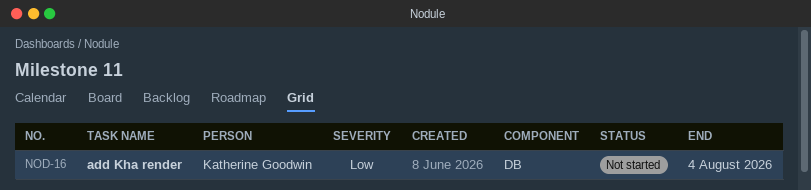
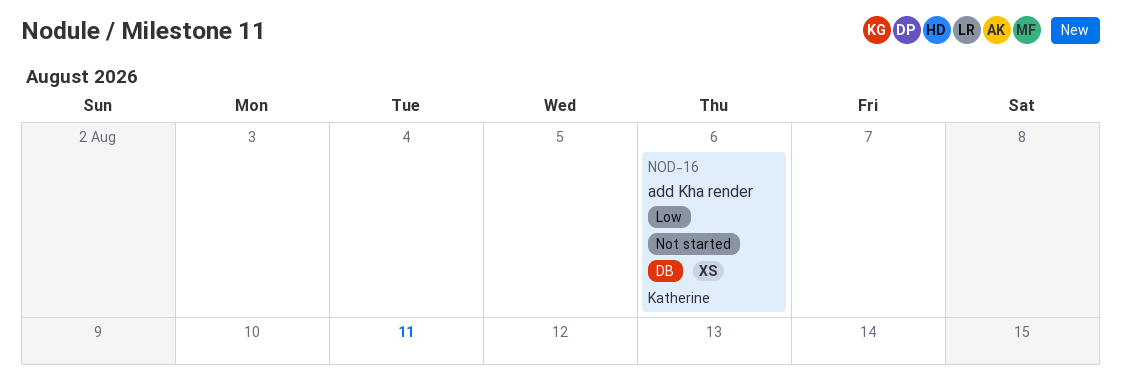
NOD-16, due: Aug 4 -> Aug 6

